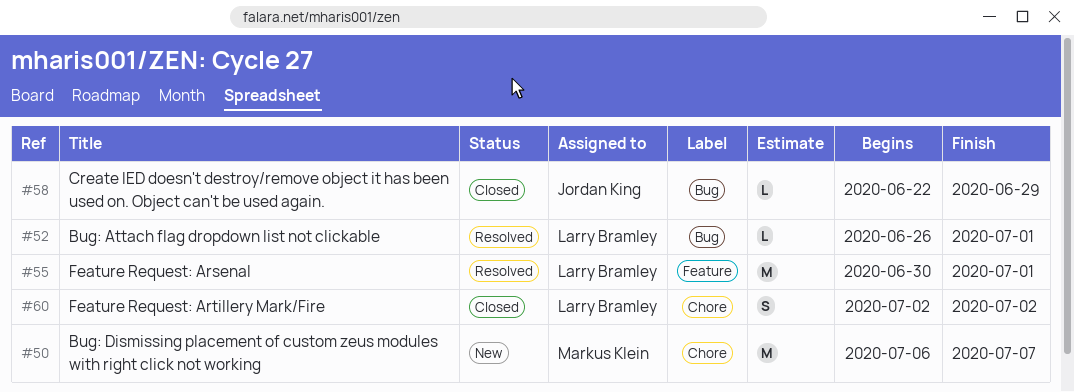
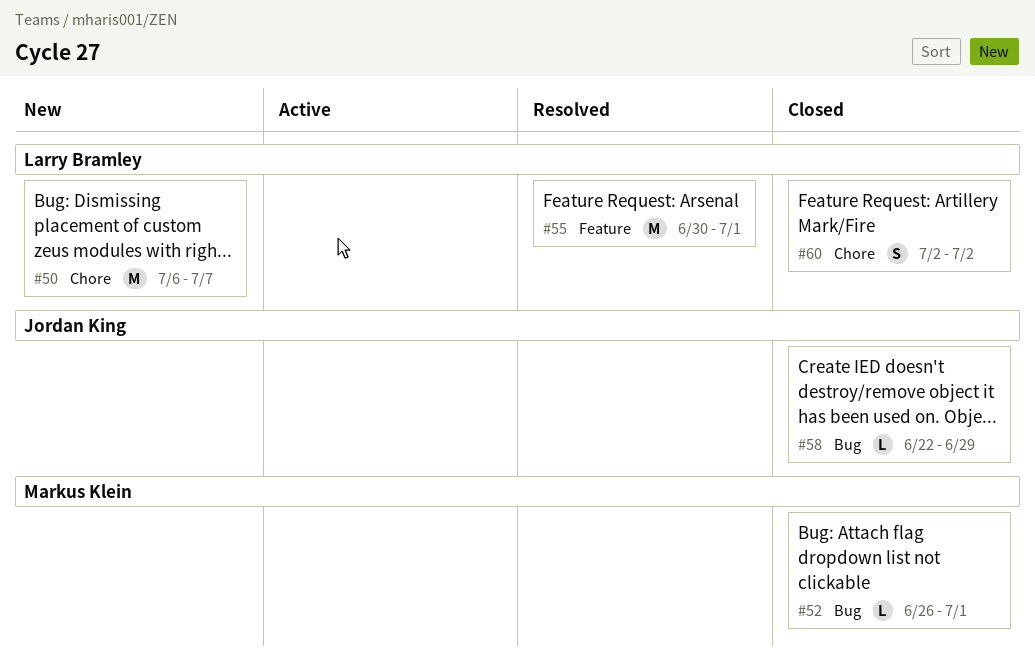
#50, owner: Markus Klein -> Larry Bramley
#52, status: Resolved -> Closed
#52, owner: Larry Bramley -> Markus Klein

